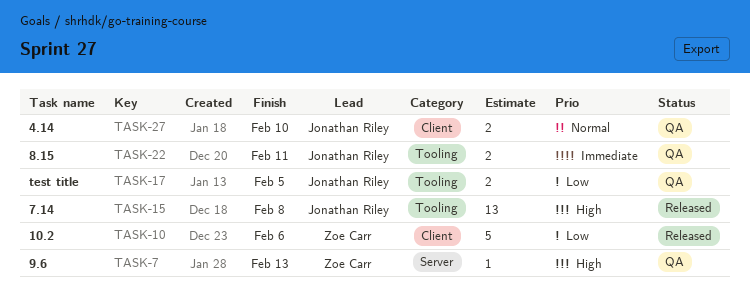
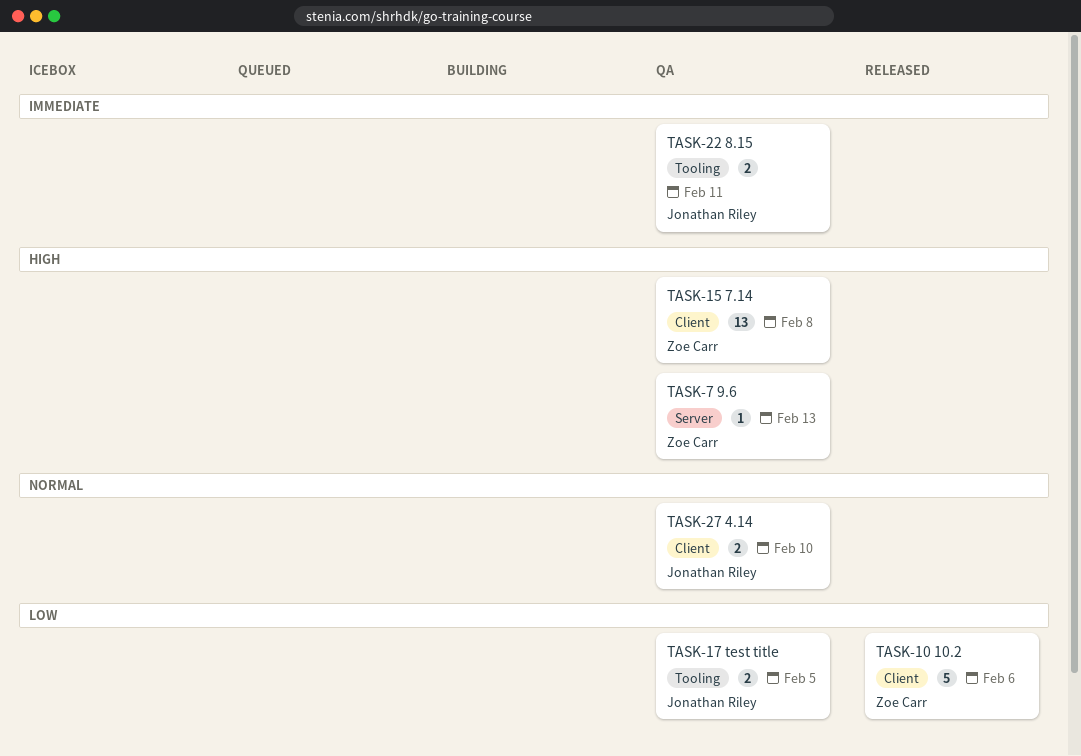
TASK-15, status: Released -> QA
TASK-15, owner: Jonathan Riley -> Zoe Carr
TASK-15, label: Tooling -> Client

